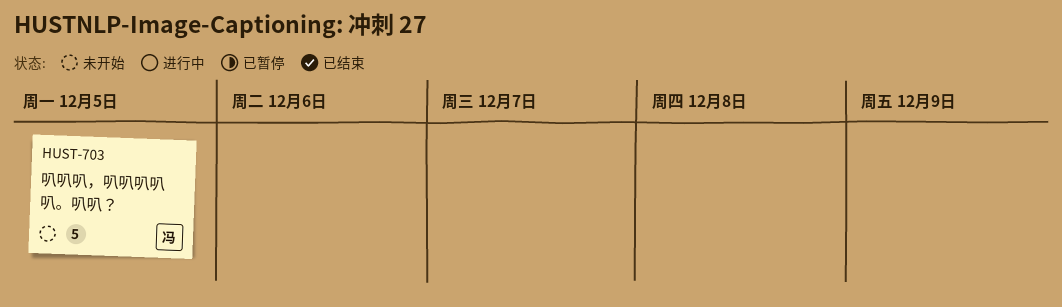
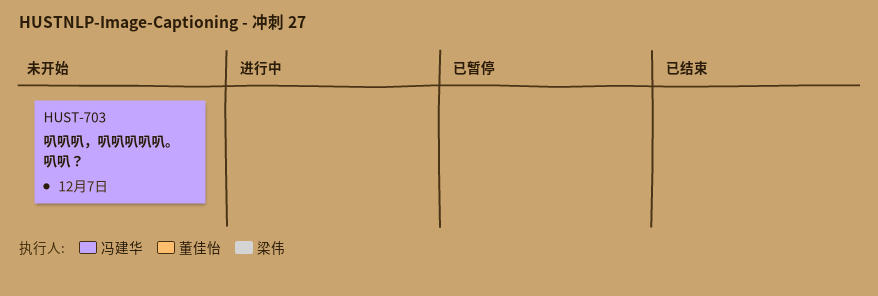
HUST-703, estimate: 5 -> 1
HUST-703, due: Dec 5 -> Dec 7

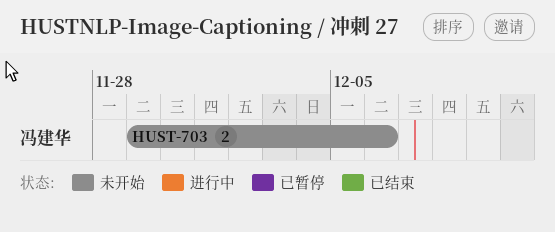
HUST-703, estimate: 1 -> 2
HUST-703, due: Dec 7 -> Dec 6

